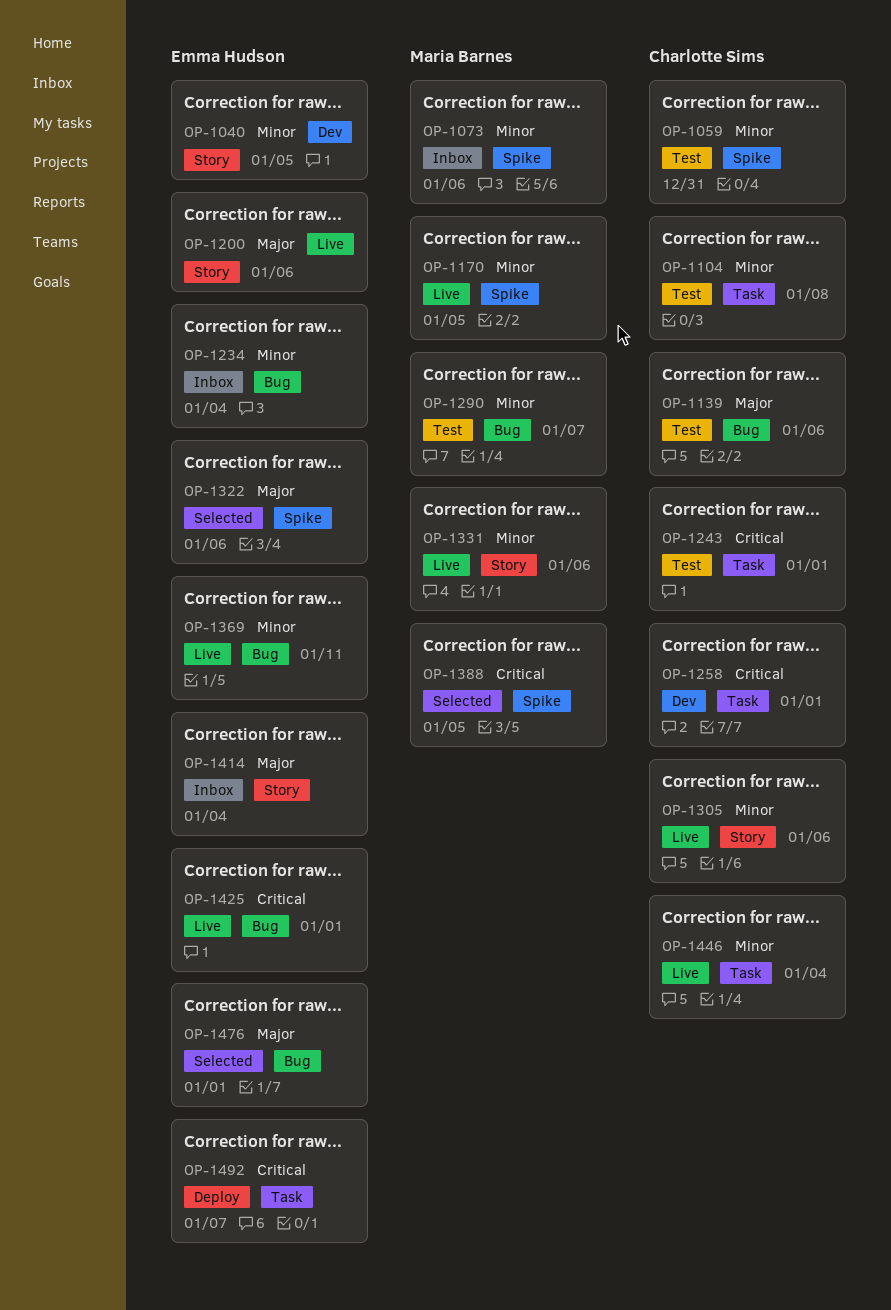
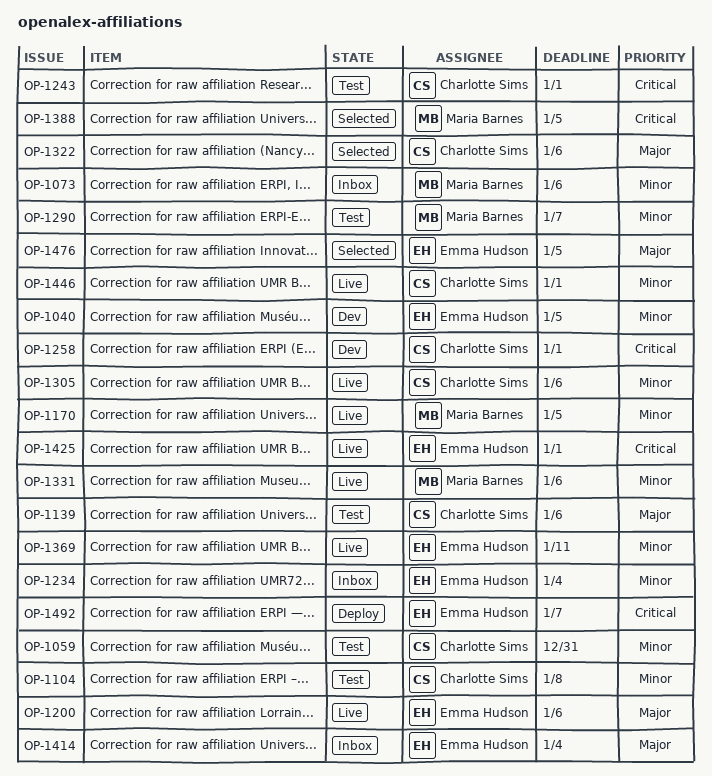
OP-1322, owner: Emma Hudson -> Charlotte Sims
OP-1446, due: Jan 4 -> Jan 1
OP-1476, due: Jan 1 -> Jan 5

